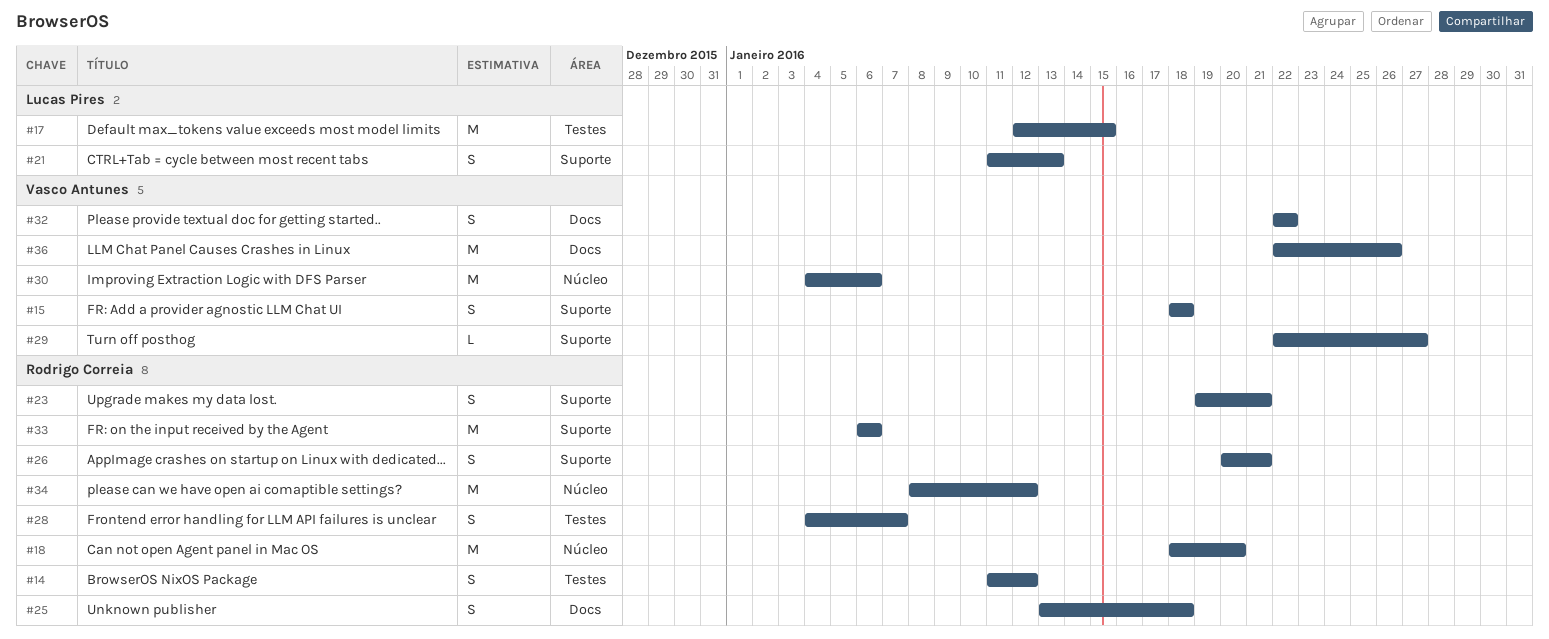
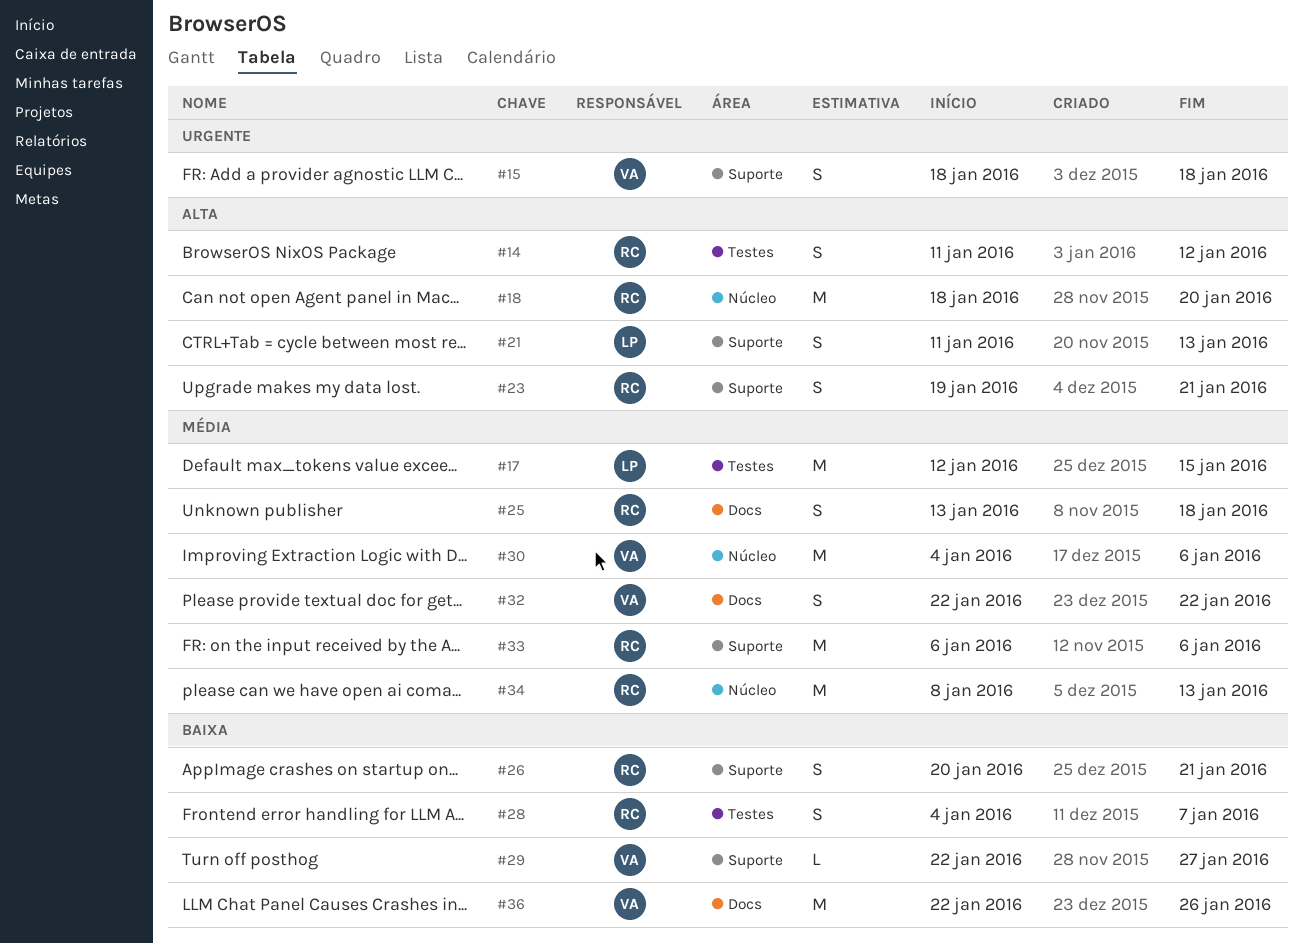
#34, due: Jan 12 -> Jan 13

